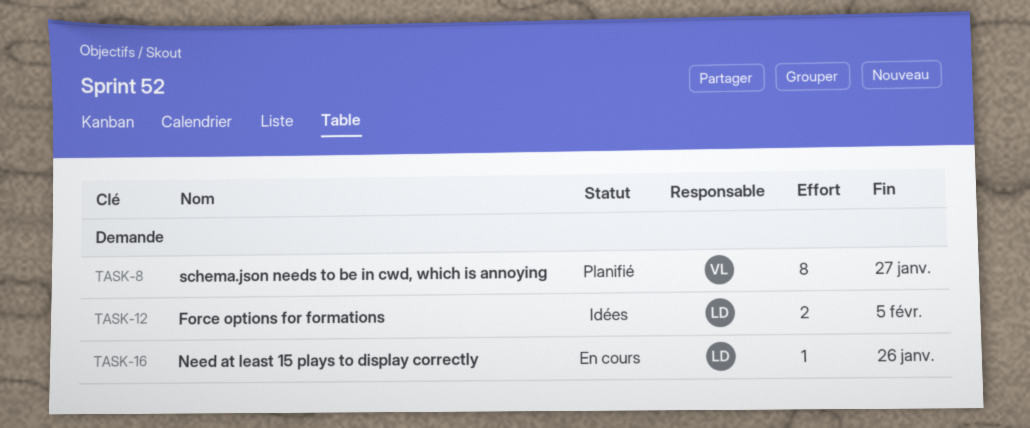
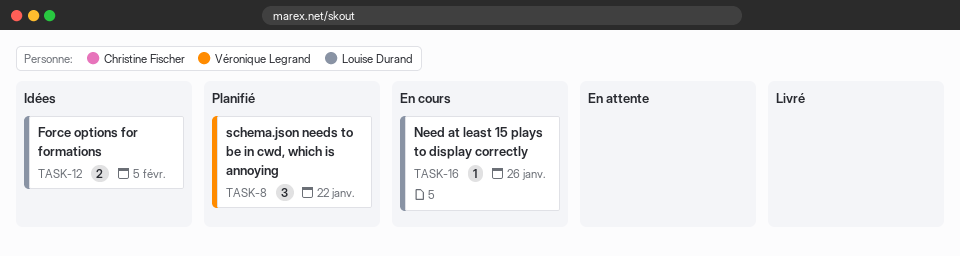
TASK-8, estimate: 8 -> 3
TASK-8, due: Jan 27 -> Jan 22

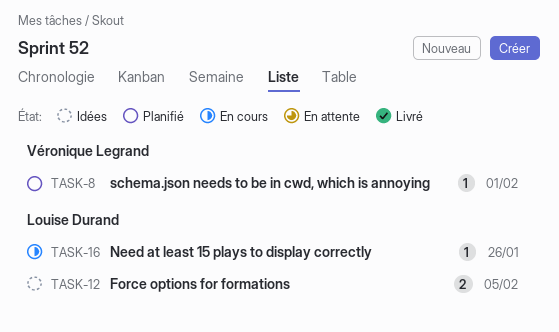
TASK-8, estimate: 3 -> 1
TASK-8, due: Jan 22 -> Feb 1

